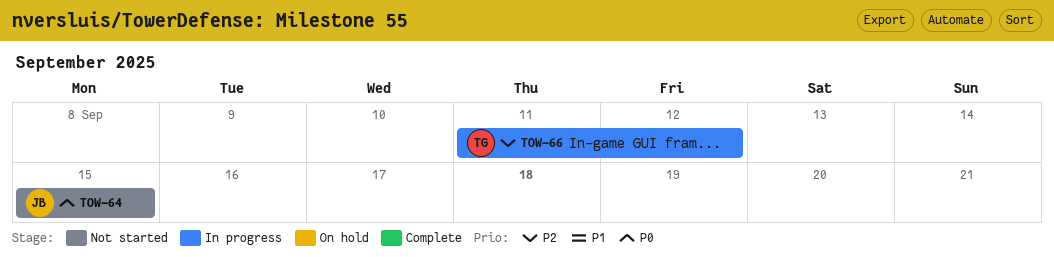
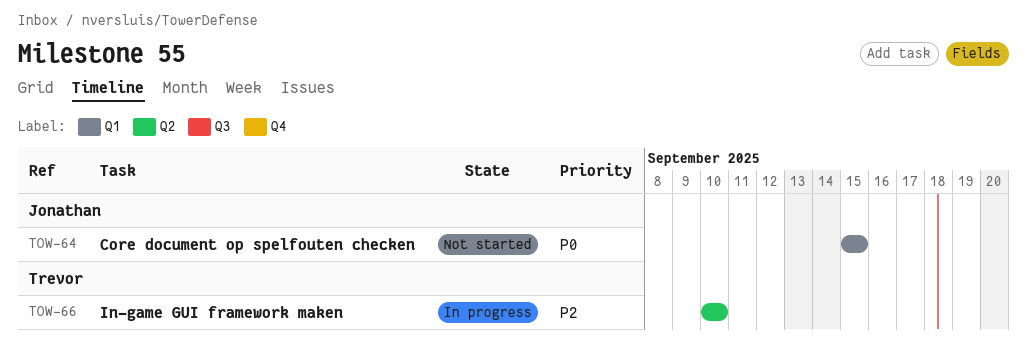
TOW-66, start: Sep 11 -> Sep 10
TOW-66, due: Sep 12 -> Sep 10

